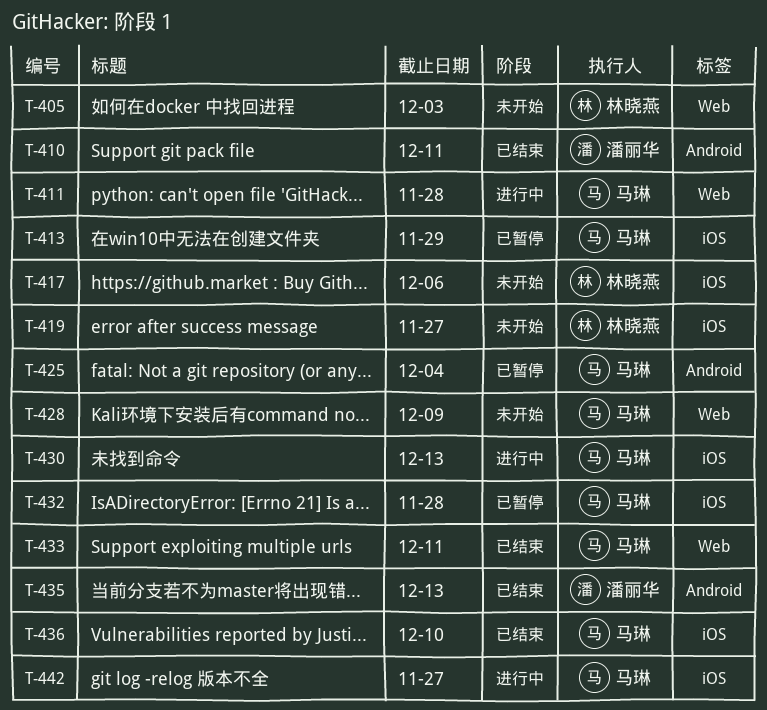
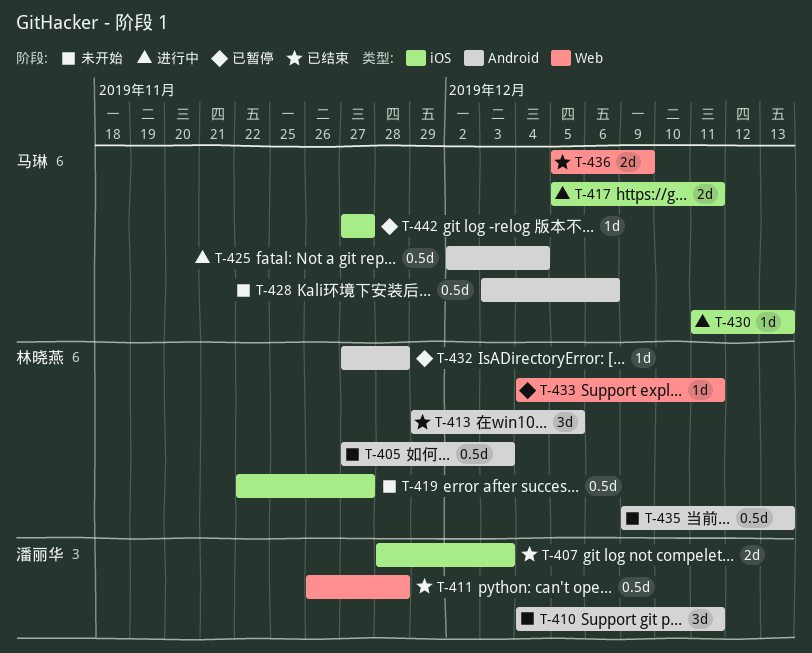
T-405, label: Web -> Android
T-407: none -> present
T-410, status: 已结束 -> 未开始
T-411, status: 进行中 -> 已结束
T-411, owner: 马琳 -> 潘丽华
T-413, status: 已暂停 -> 已结束
T-413, owner: 马琳 -> 林晓燕
T-413, label: iOS -> Android
T-413, due: Nov 29 -> Dec 5
T-417, status: 未开始 -> 进行中
T-417, owner: 林晓燕 -> 马琳
T-417, due: Dec 6 -> Dec 11
T-425, status: 已暂停 -> 进行中
T-428, label: Web -> Android
T-428, due: Dec 9 -> Dec 6
T-432, owner: 马琳 -> 林晓燕
T-432, label: iOS -> Android
T-433, status: 已结束 -> 已暂停
T-433, owner: 马琳 -> 林晓燕
T-435, status: 已结束 -> 未开始
T-435, owner: 潘丽华 -> 林晓燕
T-436, label: iOS -> Web
T-436, due: Dec 10 -> Dec 9
T-442, status: 进行中 -> 已暂停

